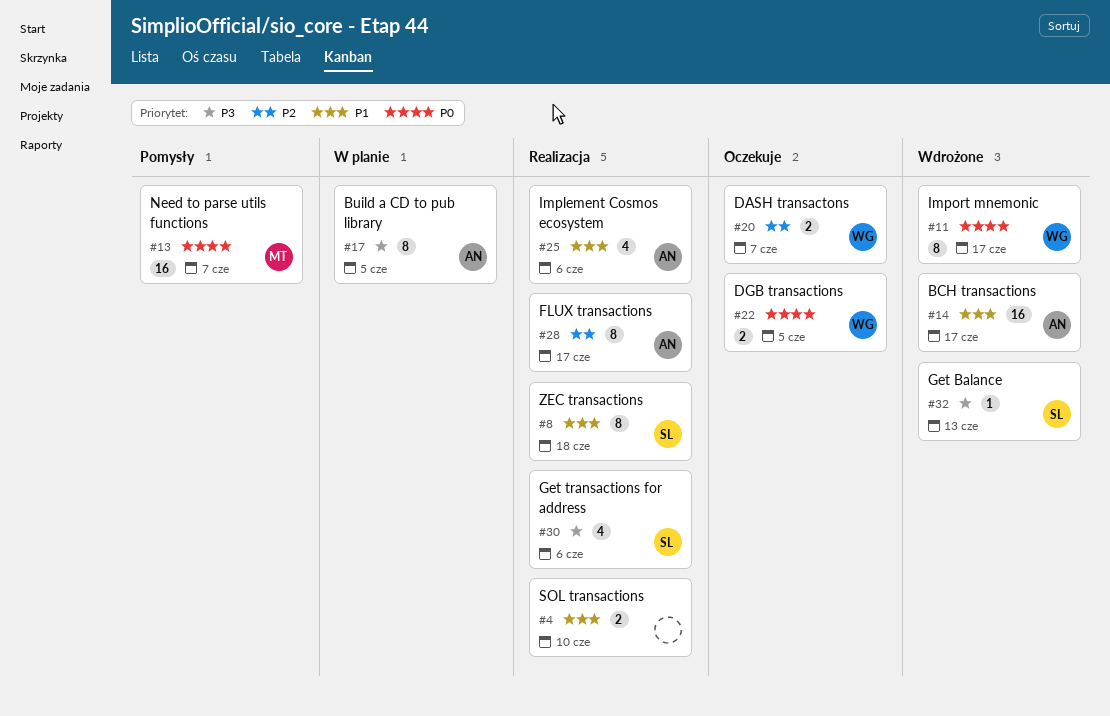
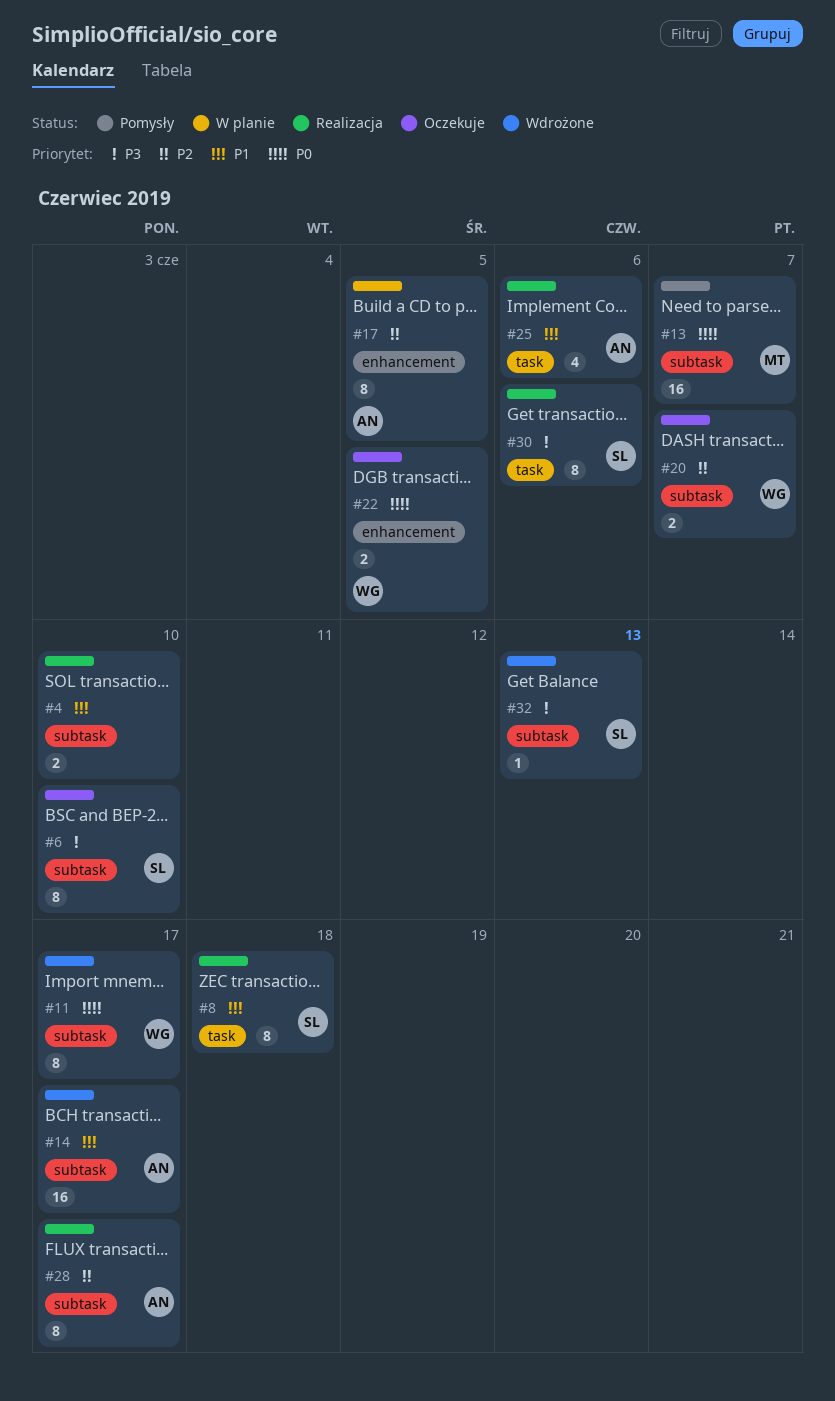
#6: none -> present
#17, priority: P3 -> P2
#30, estimate: 4 -> 8

